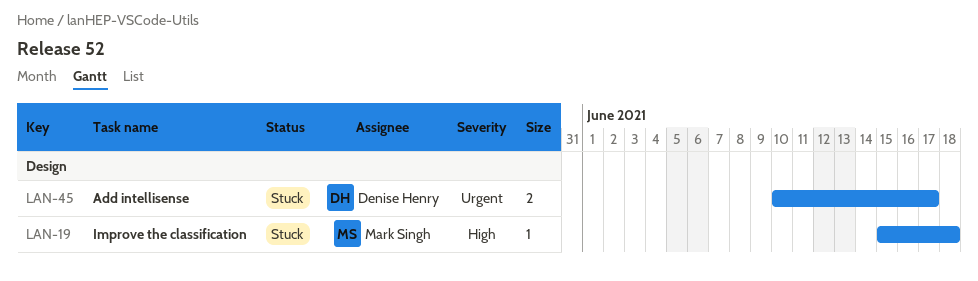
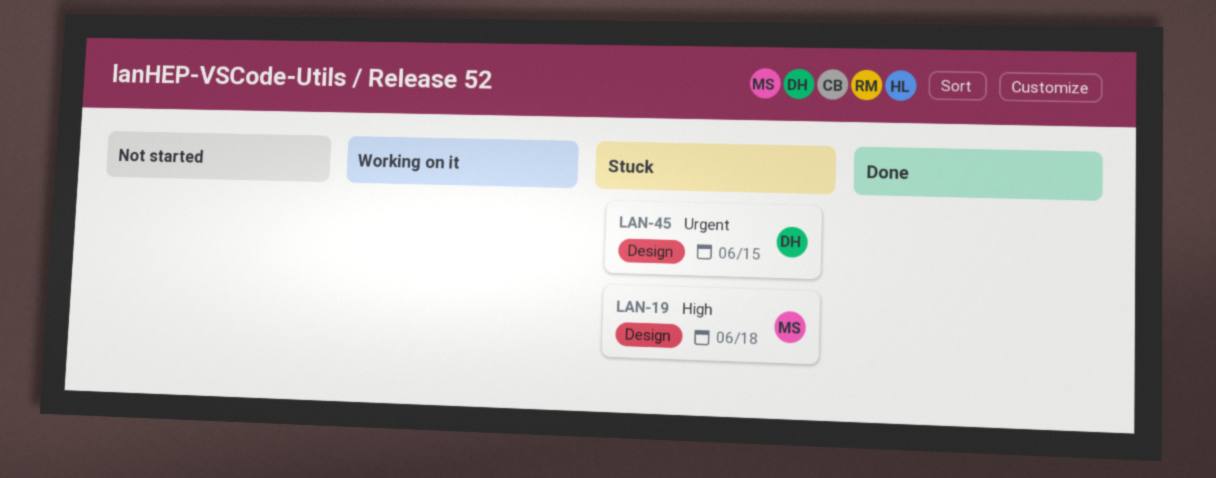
LAN-45, due: Jun 17 -> Jun 15

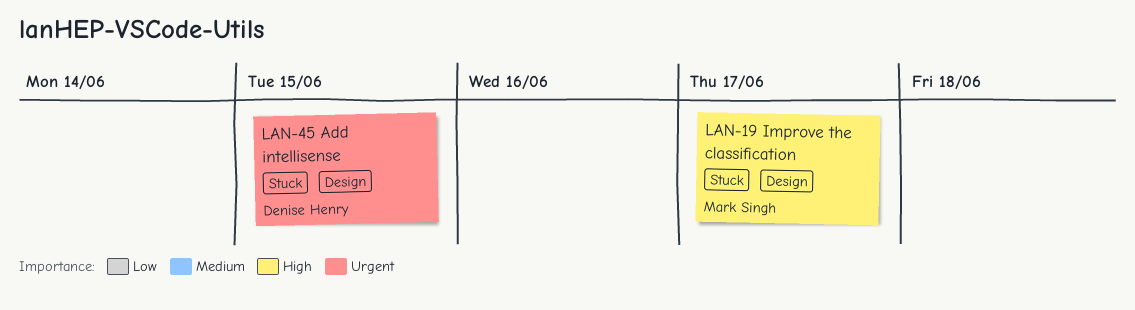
LAN-19, due: Jun 18 -> Jun 17

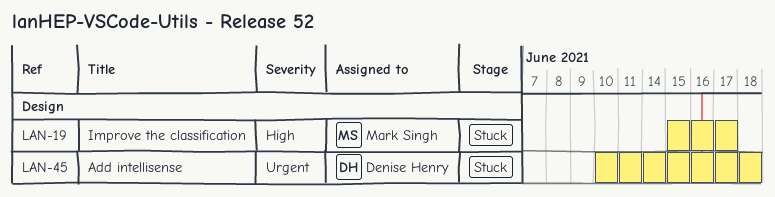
LAN-45, due: Jun 15 -> Jun 18

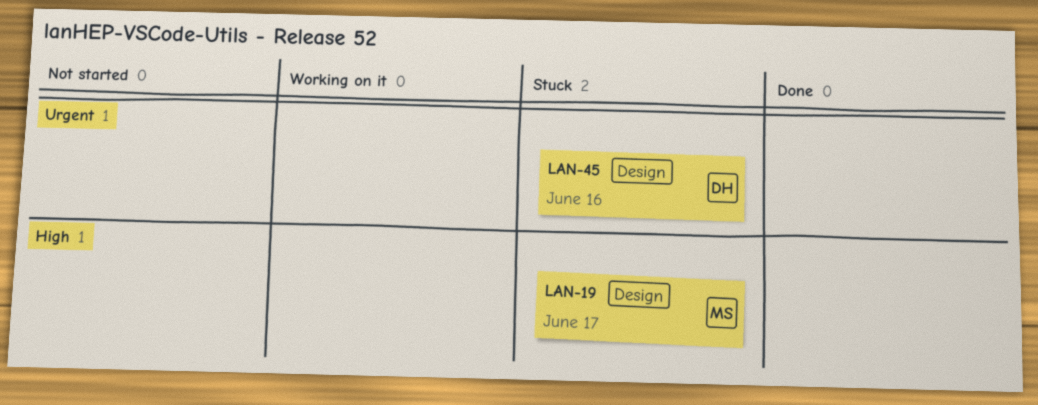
LAN-45, due: Jun 18 -> Jun 16

